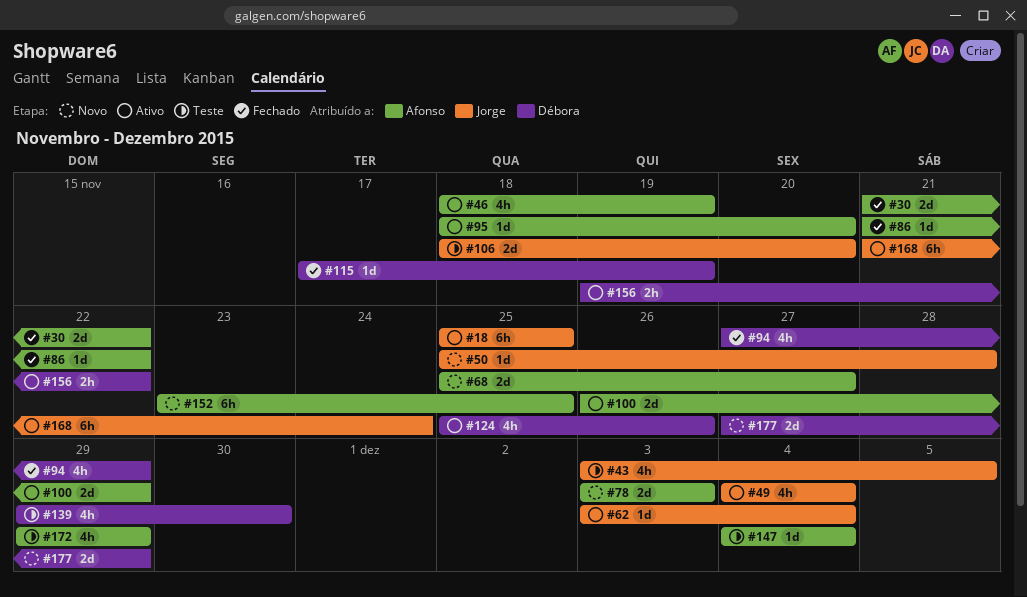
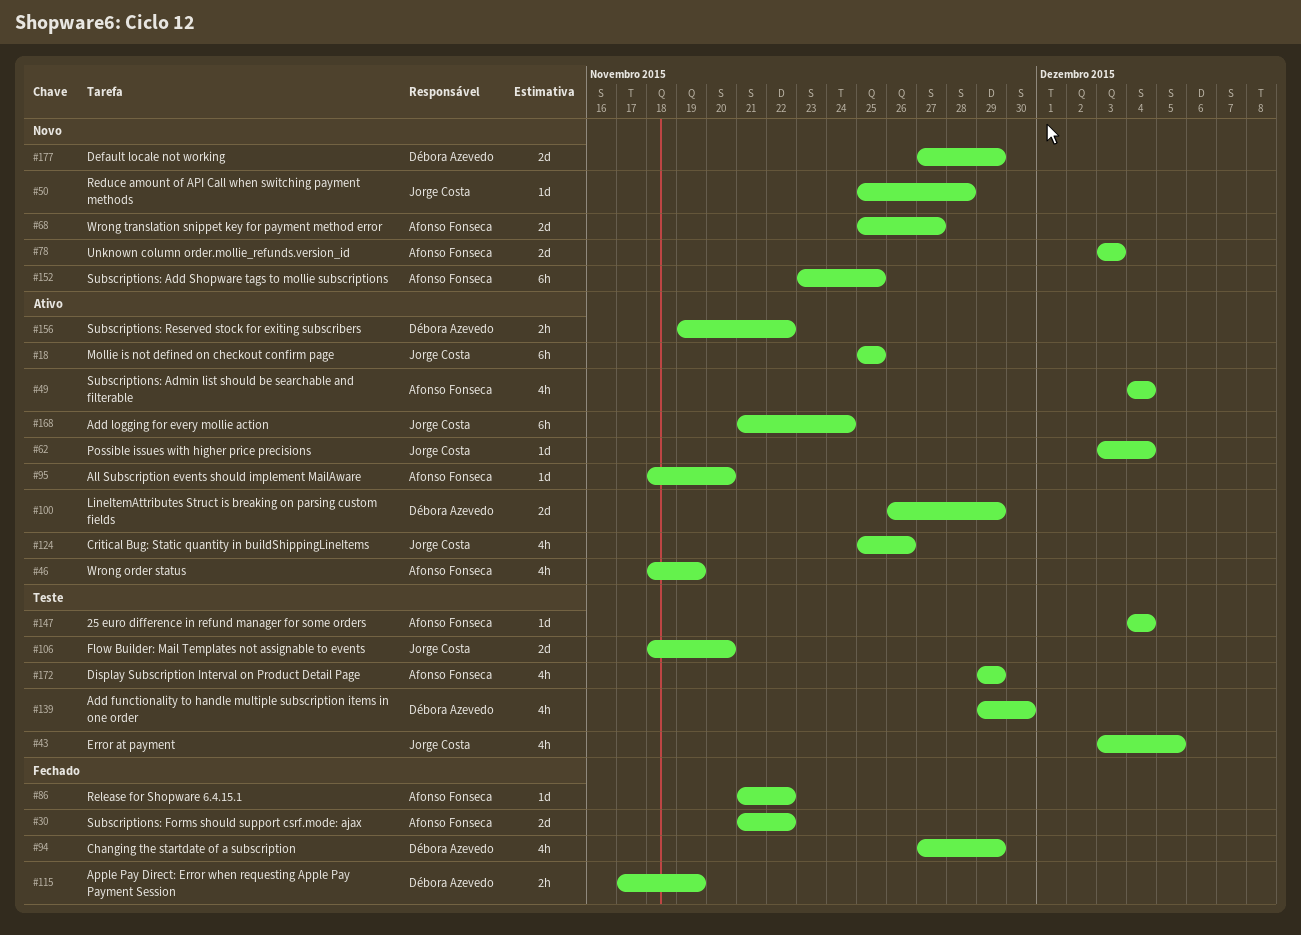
#49, owner: Jorge Costa -> Afonso Fonseca
#100, owner: Afonso Fonseca -> Débora Azevedo
#115, estimate: 1d -> 2h
#124, owner: Débora Azevedo -> Jorge Costa

